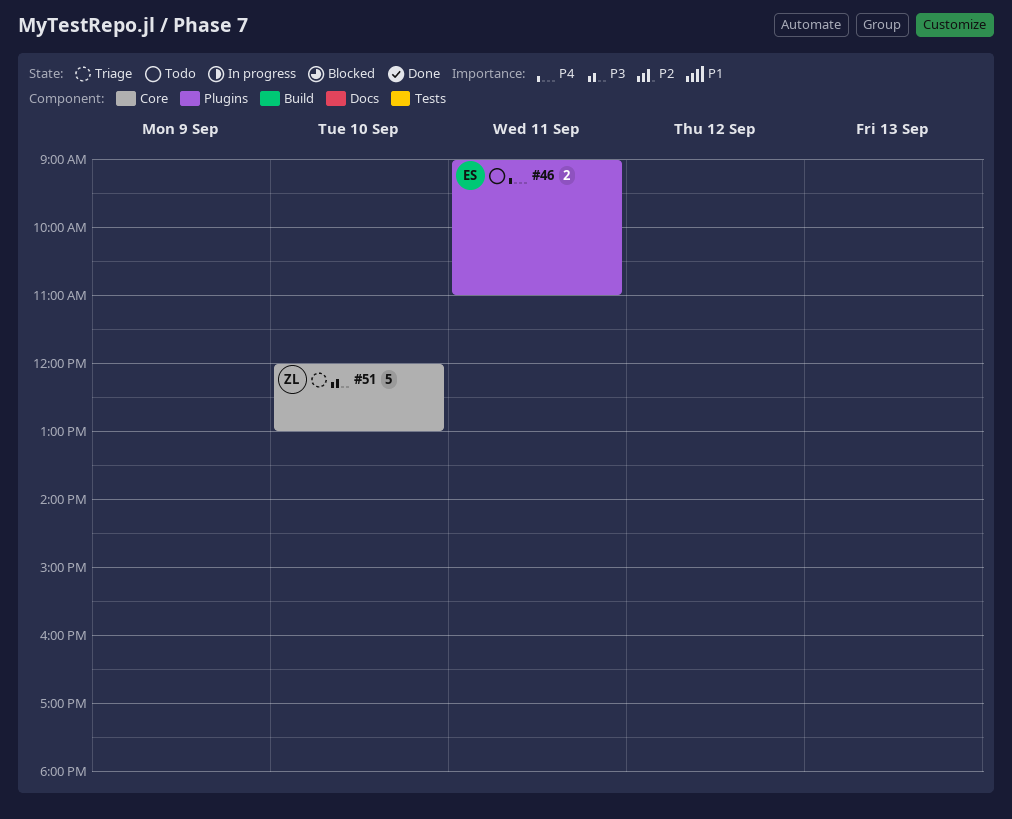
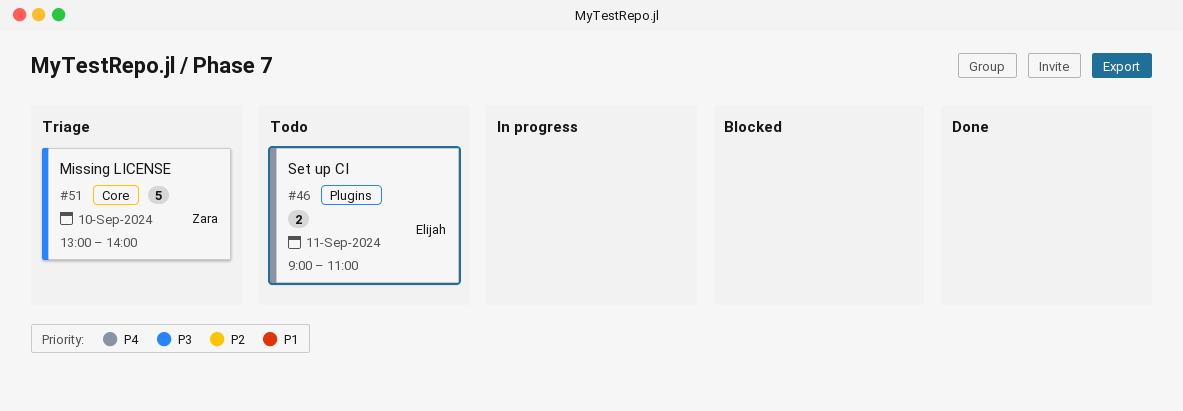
#51, begins: 12:00 -> 13:00
#51, ends: 13:00 -> 14:00

